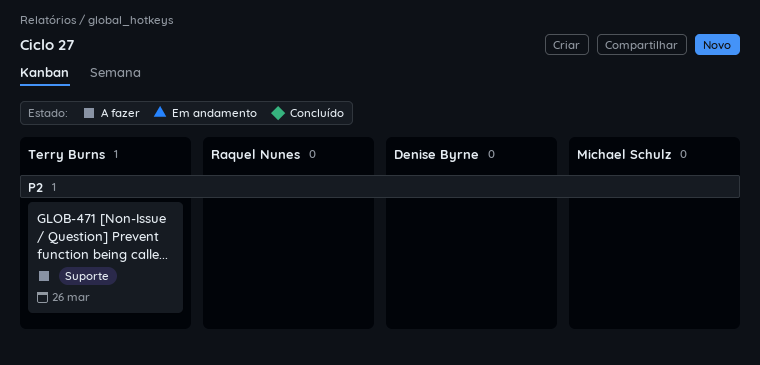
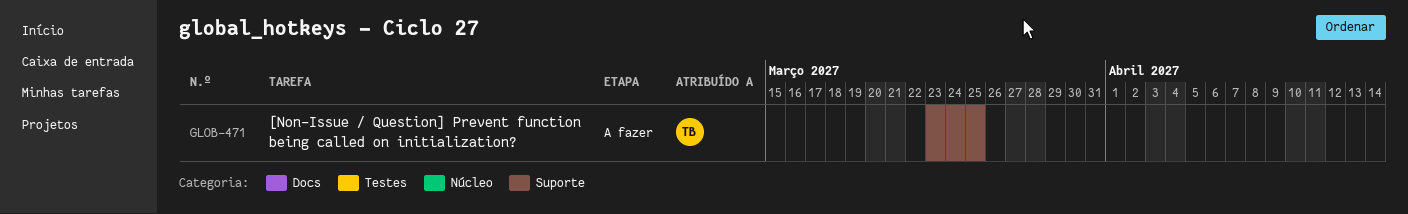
GLOB-471, due: Mar 26 -> Mar 25

